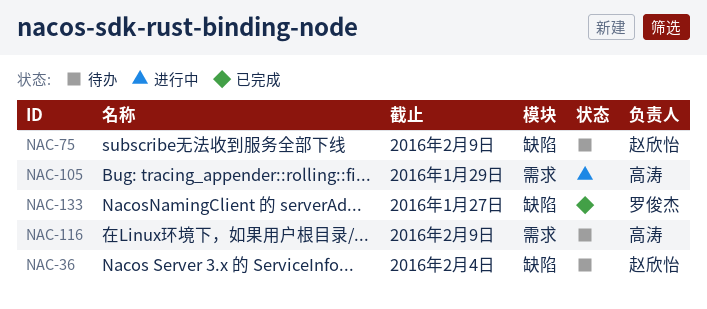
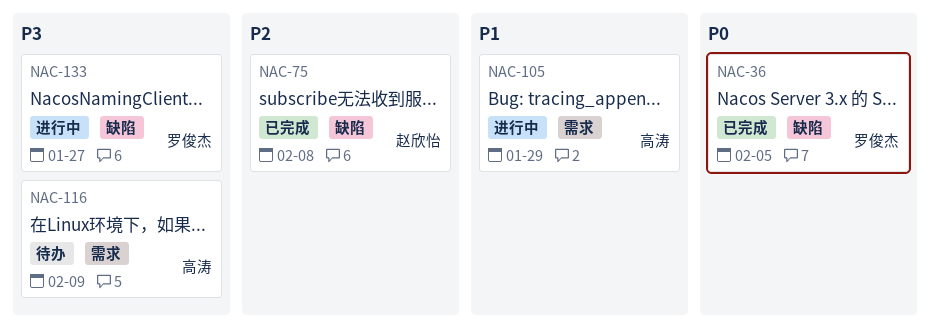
NAC-36, status: 待办 -> 已完成
NAC-36, owner: 赵欣怡 -> 罗俊杰
NAC-36, due: Feb 4 -> Feb 5
NAC-75, status: 待办 -> 已完成
NAC-75, due: Feb 9 -> Feb 8
NAC-133, status: 已完成 -> 进行中

